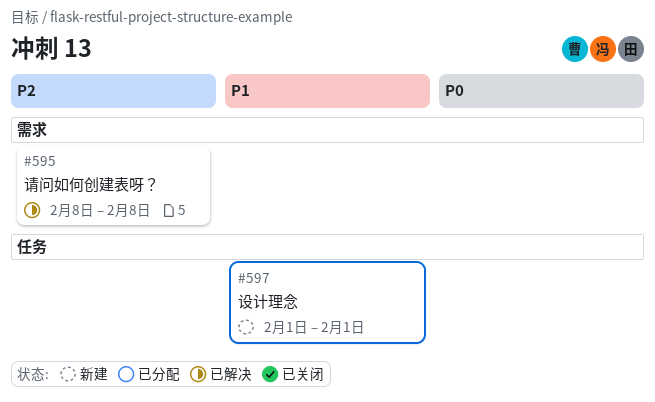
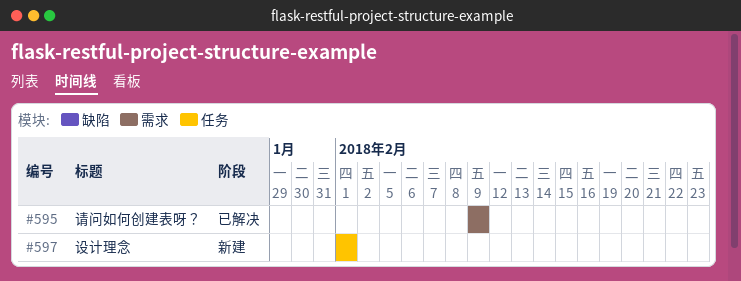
#595, start: Feb 8 -> Feb 9
#595, due: Feb 8 -> Feb 9

